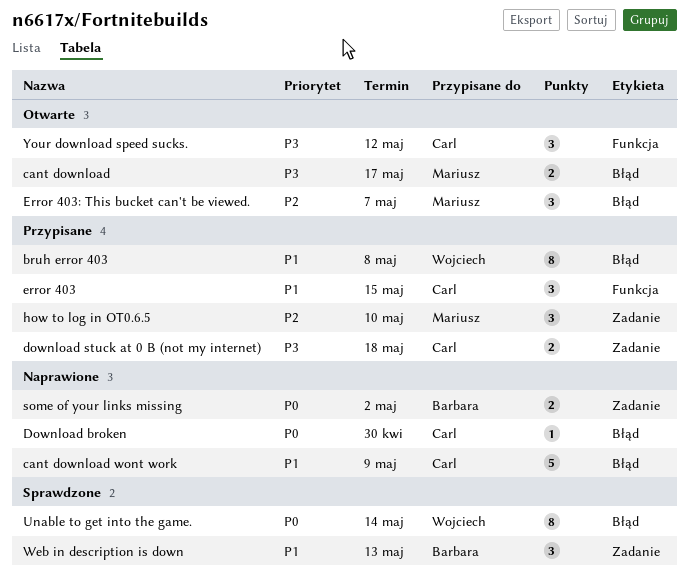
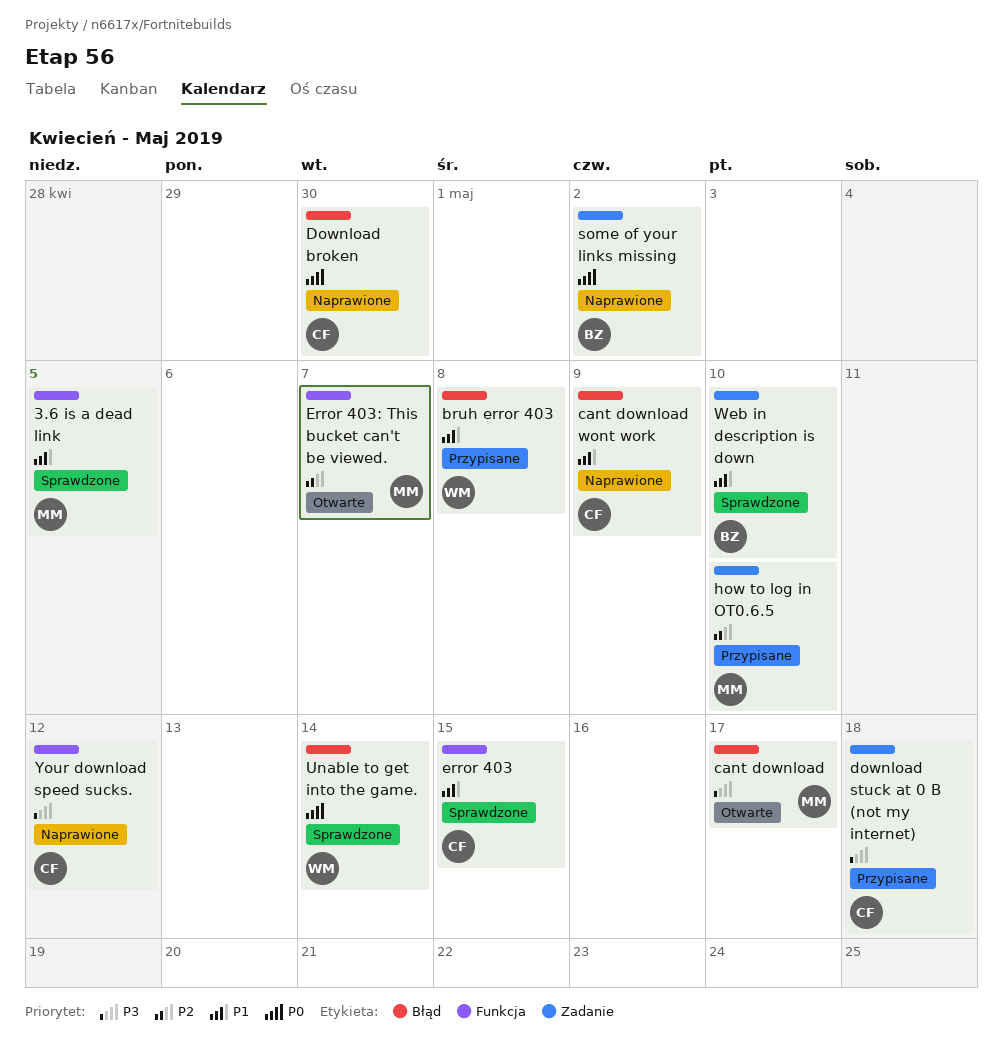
3.6 is a dead link: none -> present
error 403, status: Przypisane -> Sprawdzone
Error 403: This bucket can't be viewed., label: Błąd -> Funkcja
Web in description is down, due: May 13 -> May 10
Your download speed sucks., status: Otwarte -> Naprawione

